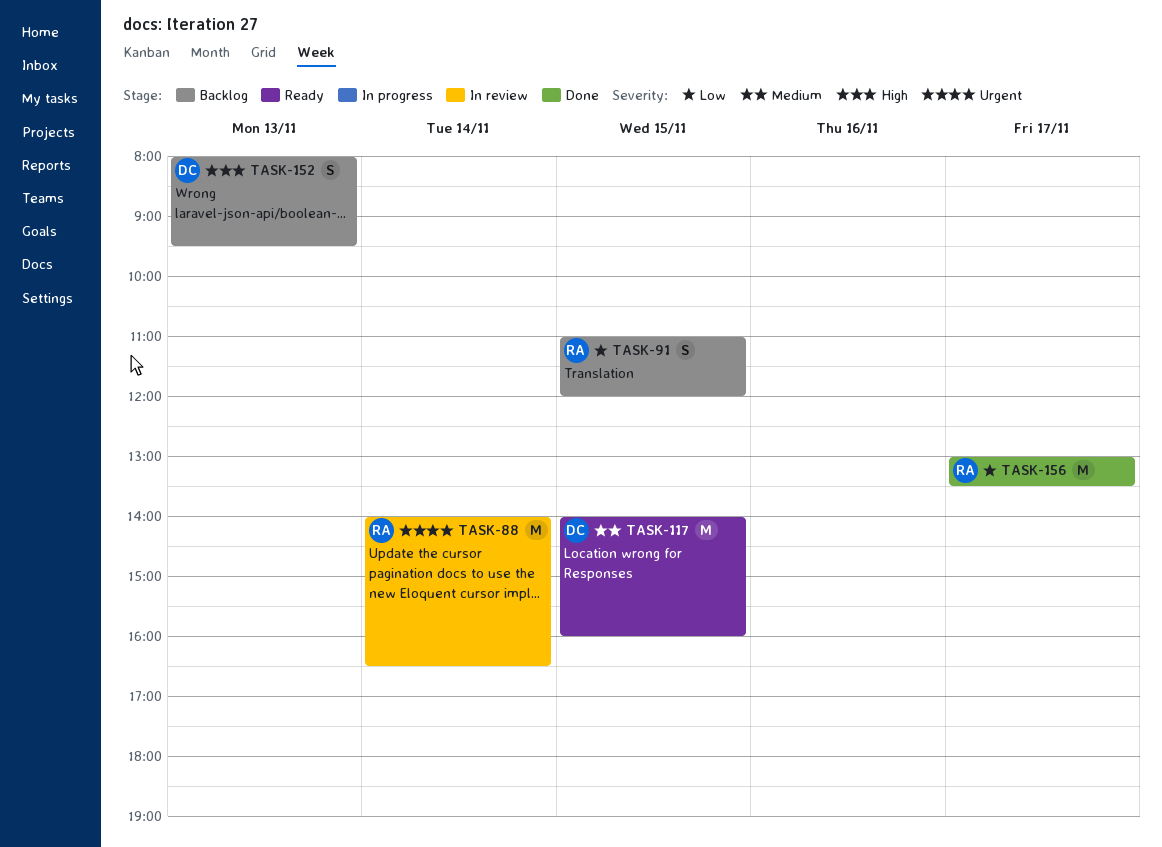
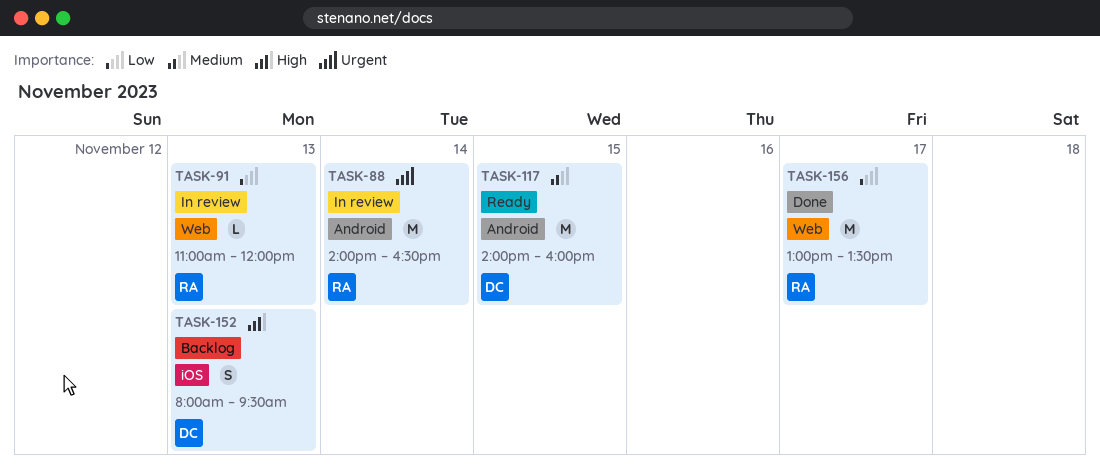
TASK-91, status: Backlog -> In review
TASK-91, estimate: S -> L
TASK-91, day: Nov 15 -> Nov 13

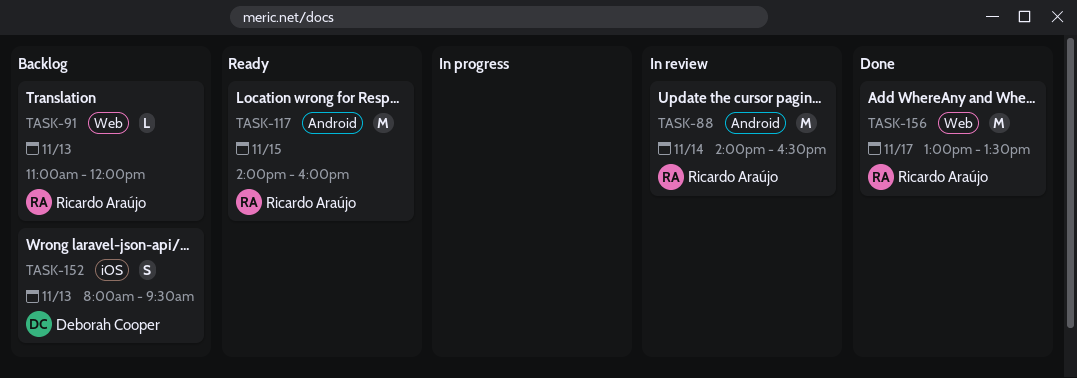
TASK-91, status: In review -> Backlog
TASK-117, owner: Deborah Cooper -> Ricardo Araújo

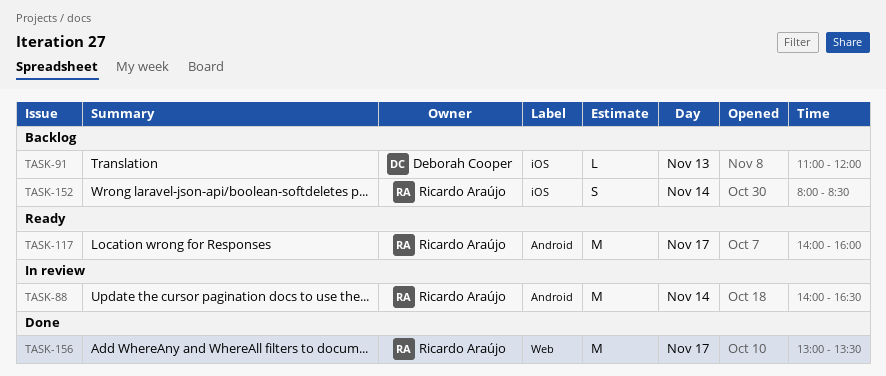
TASK-91, owner: Ricardo Araújo -> Deborah Cooper
TASK-91, label: Web -> iOS
TASK-117, day: Nov 15 -> Nov 17
TASK-152, owner: Deborah Cooper -> Ricardo Araújo
TASK-152, day: Nov 13 -> Nov 14
TASK-152, ends: 09:30 -> 08:30

